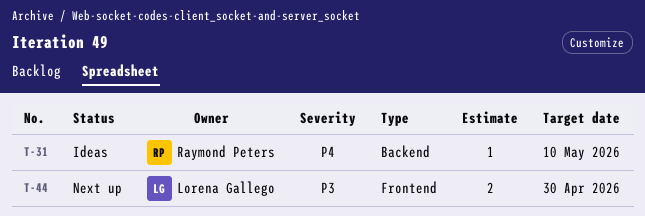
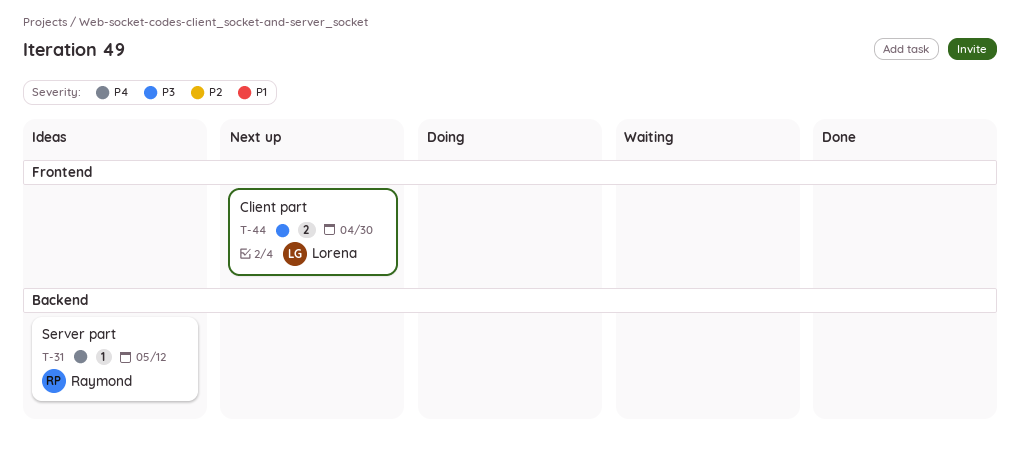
T-31, due: May 10 -> May 12

